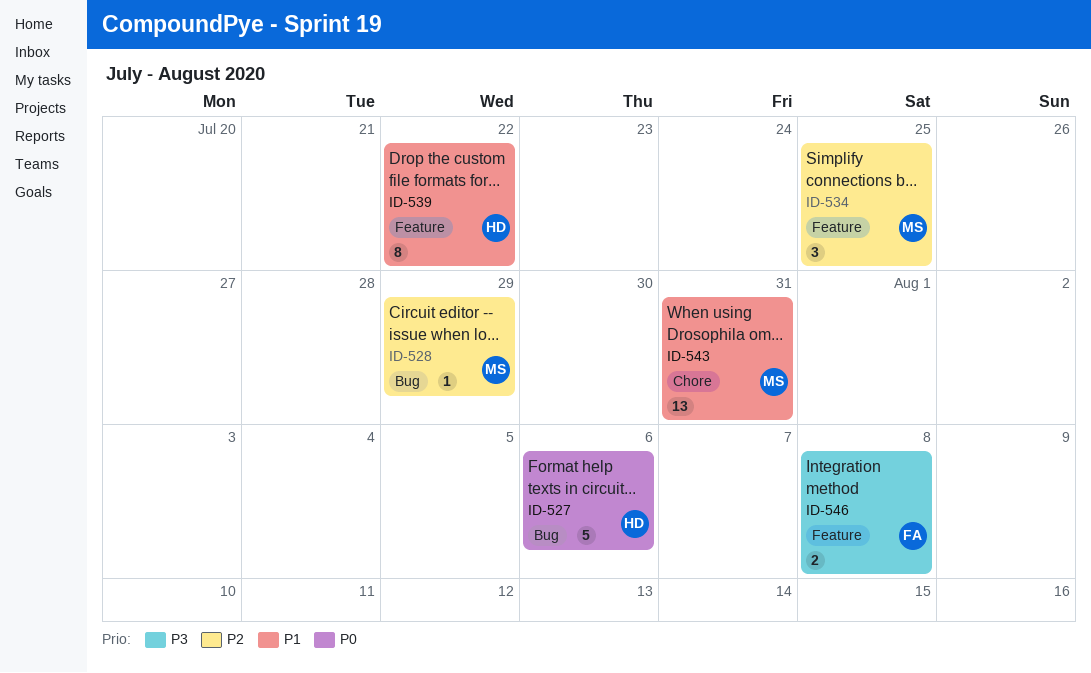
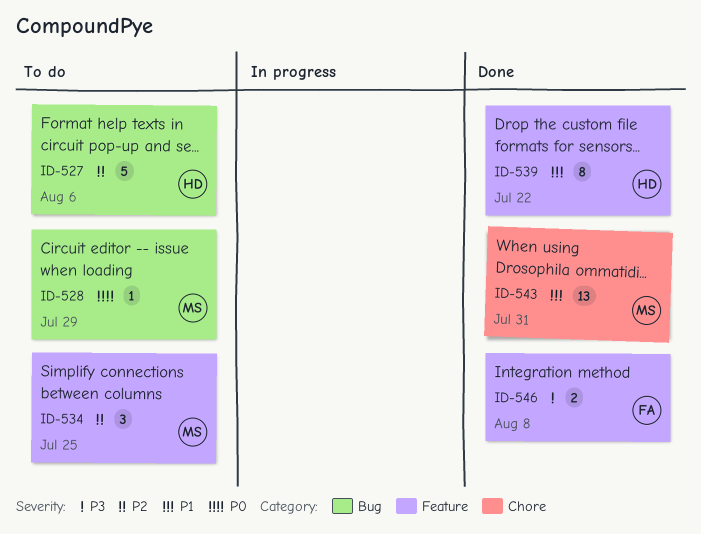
ID-527, priority: P0 -> P2
ID-528, priority: P2 -> P0

